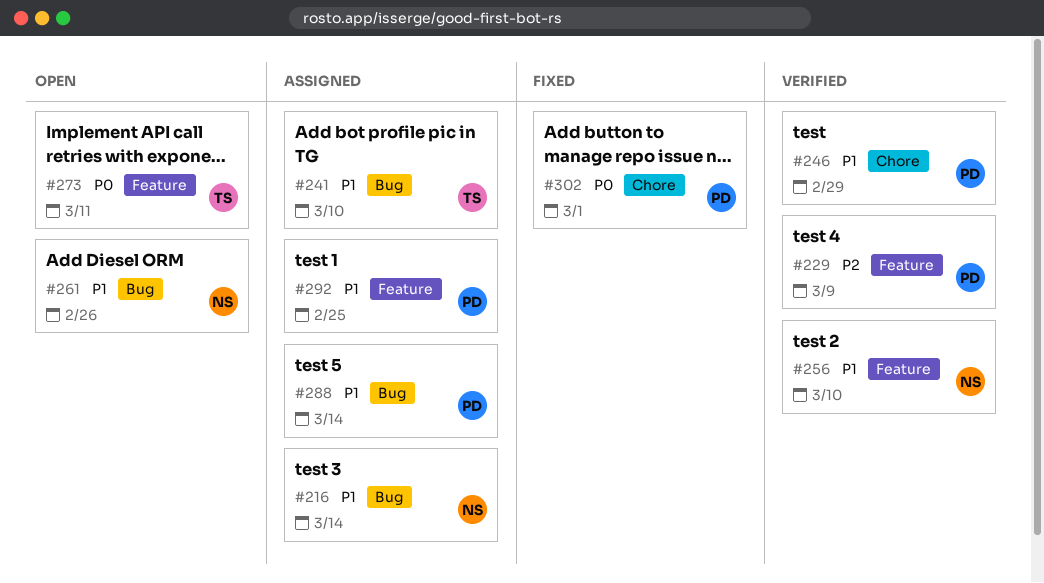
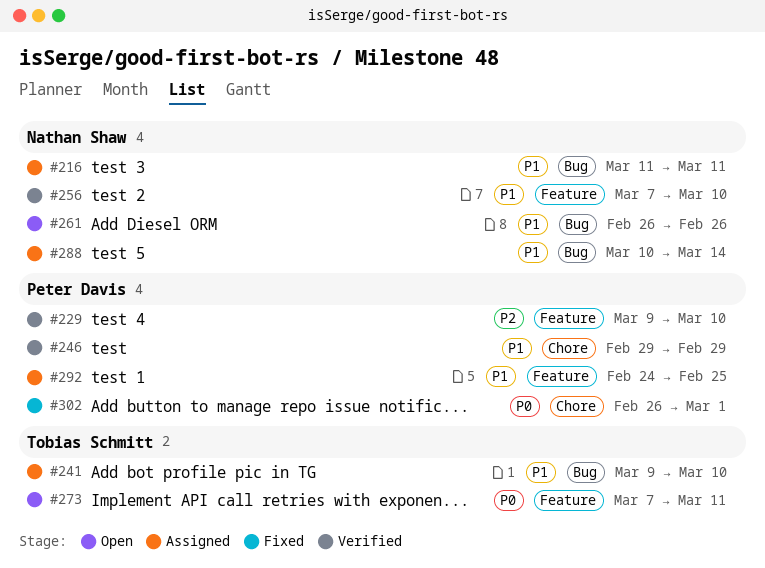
#216, due: Mar 14 -> Mar 11
#229, due: Mar 9 -> Mar 10
#288, owner: Peter Davis -> Nathan Shaw

